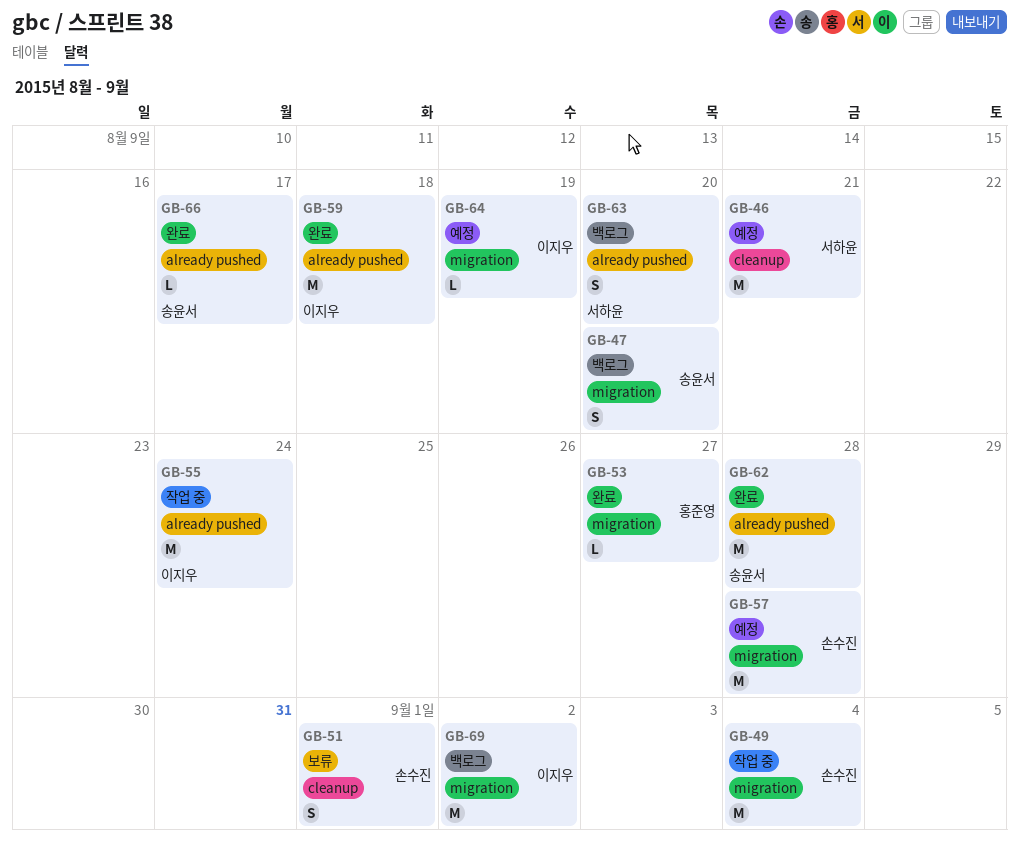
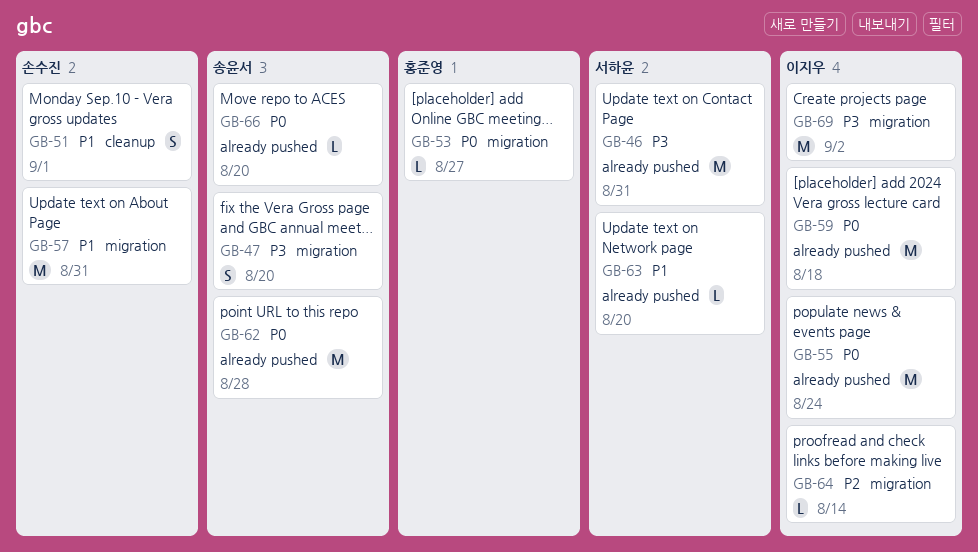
GB-46, label: cleanup -> already pushed
GB-46, due: Aug 21 -> Aug 31
GB-49: present -> none
GB-57, due: Aug 28 -> Aug 31
GB-63, estimate: S -> L
GB-64, due: Aug 19 -> Aug 14
GB-66, due: Aug 17 -> Aug 20

